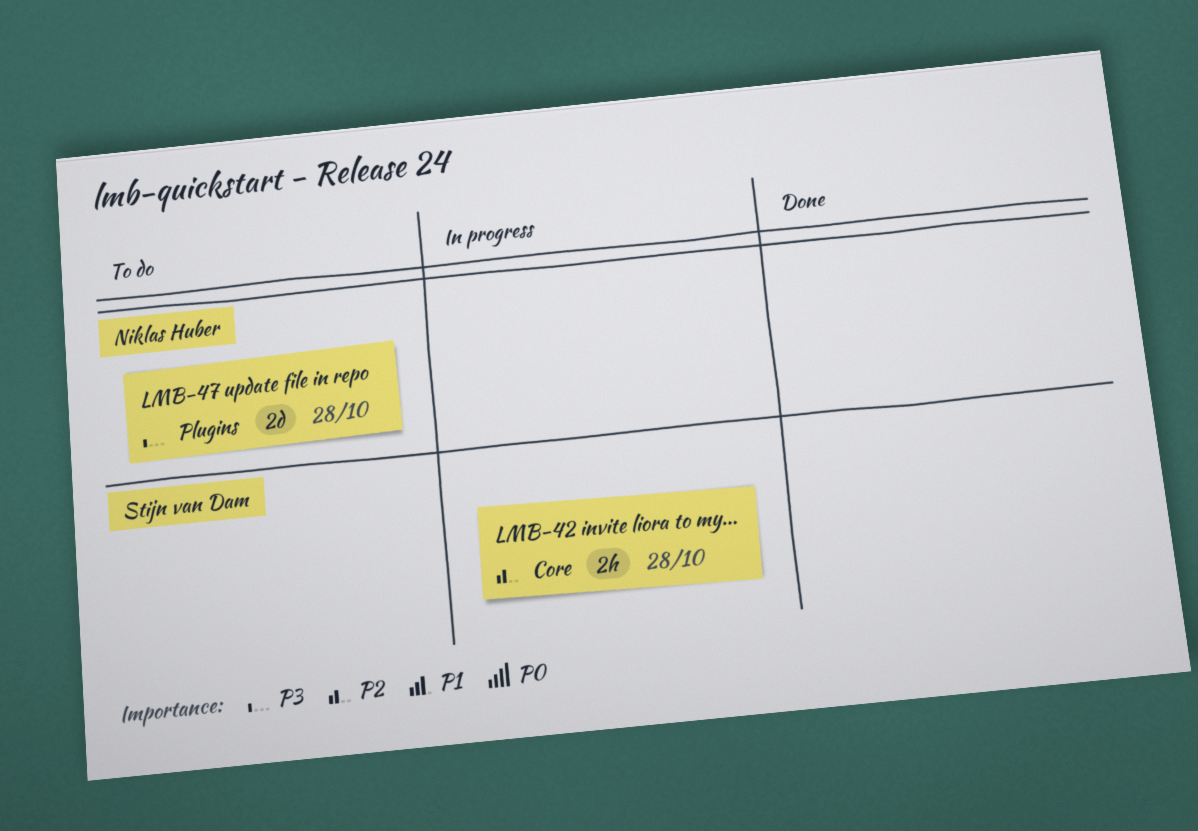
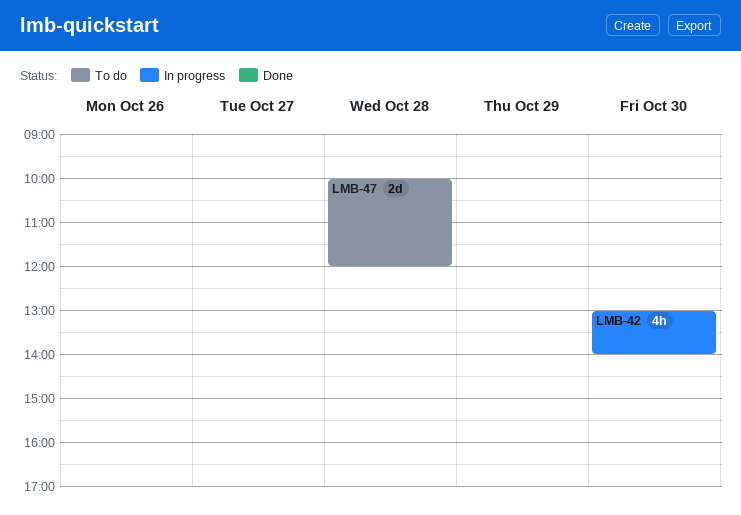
LMB-42, estimate: 2h -> 4h
LMB-42, day: Oct 28 -> Oct 30

